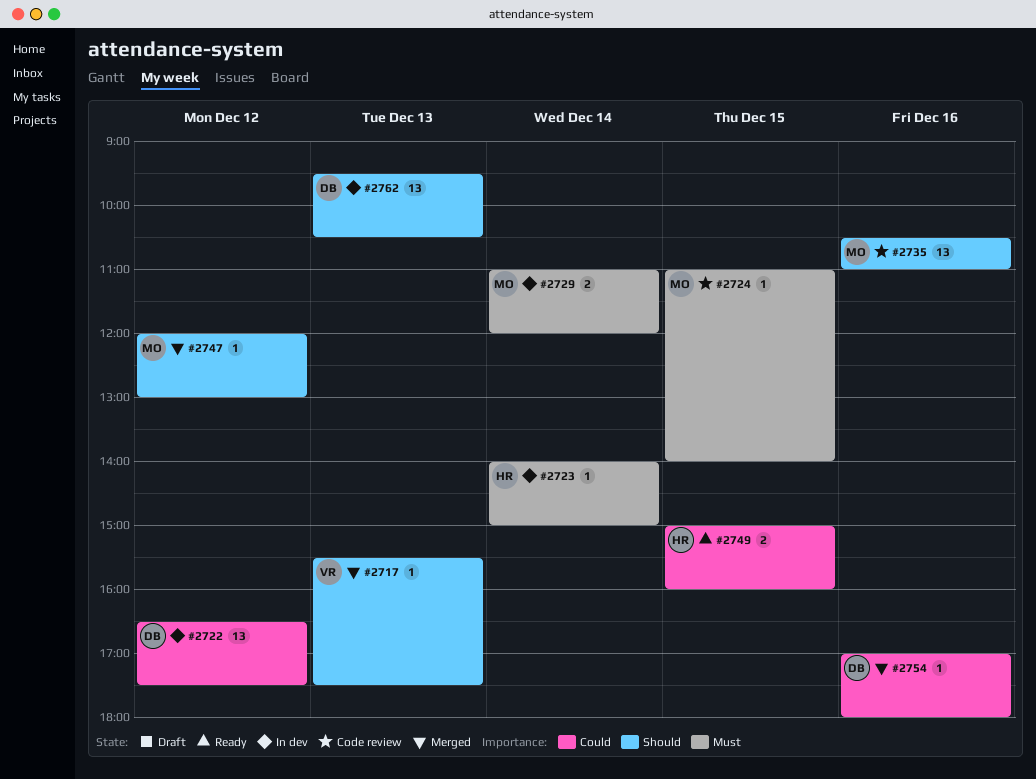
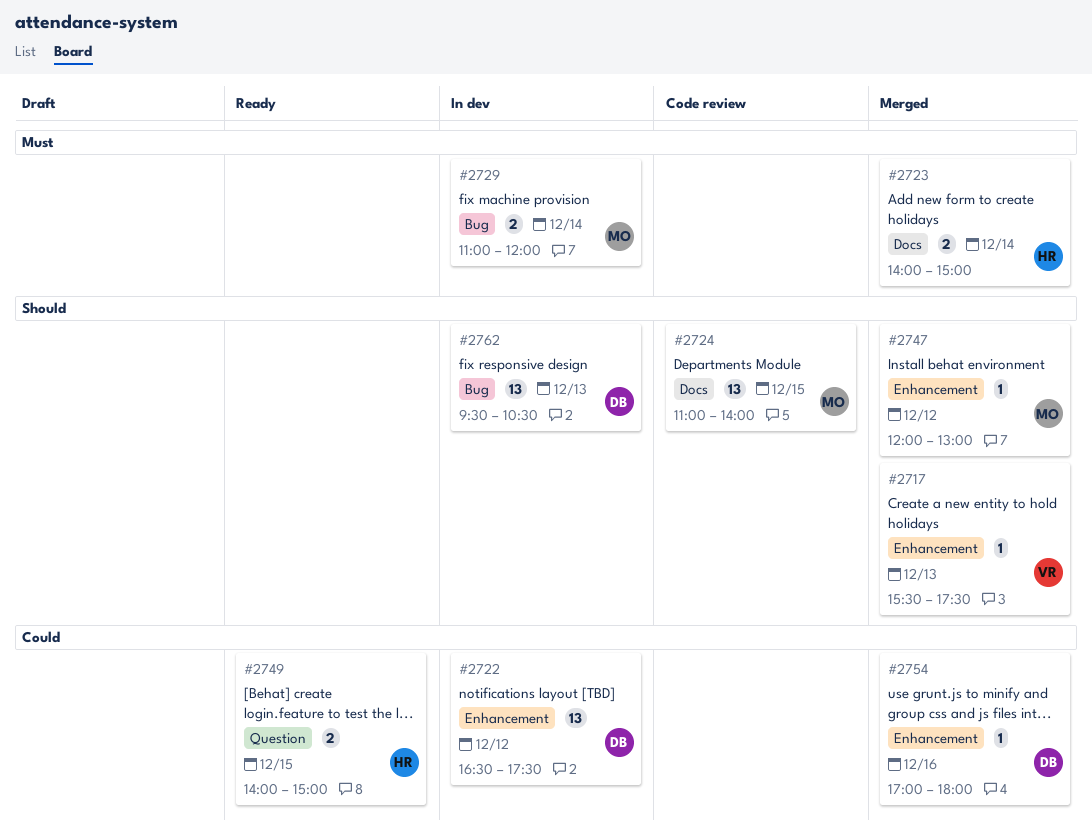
#2723, status: In dev -> Merged
#2723, estimate: 1 -> 2
#2724, priority: Must -> Should
#2724, estimate: 1 -> 13
#2735: present -> none
#2749, begins: 15:00 -> 14:00
#2749, ends: 16:00 -> 15:00

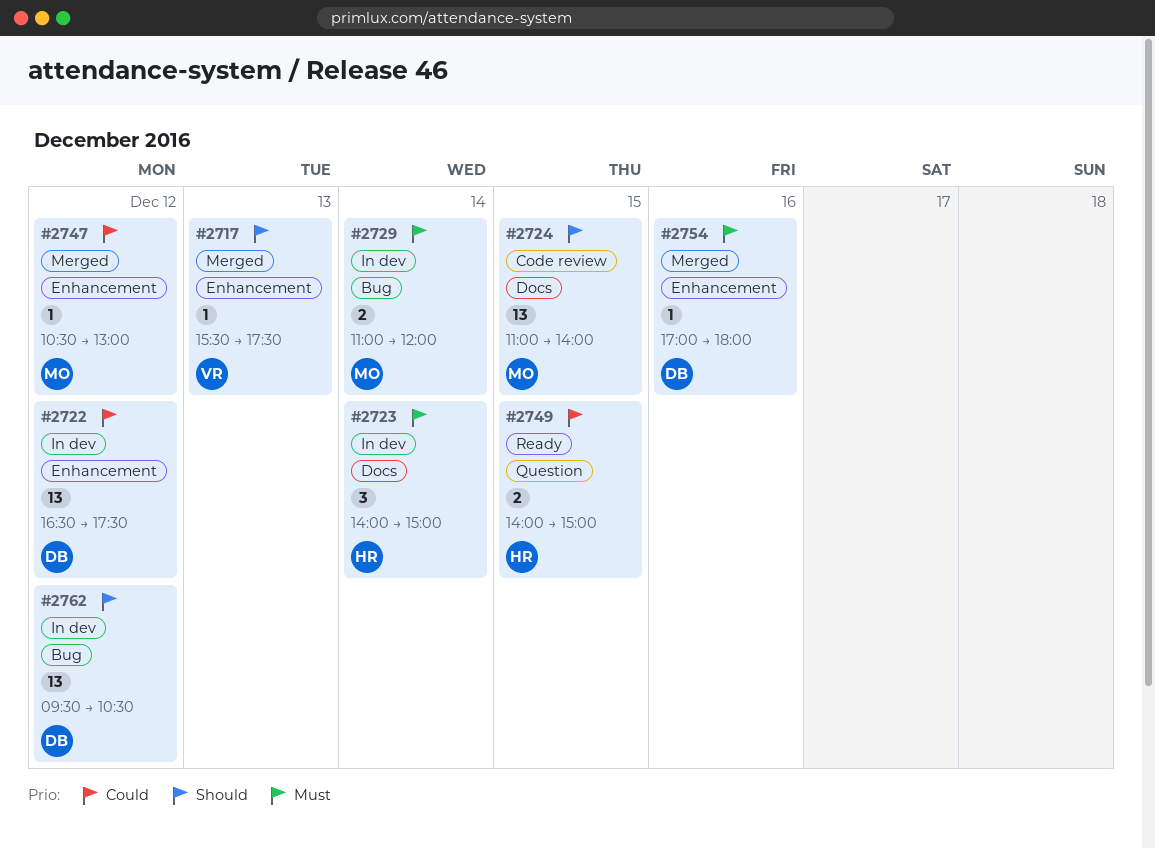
#2723, status: Merged -> In dev
#2723, estimate: 2 -> 3
#2747, priority: Should -> Could
#2747, begins: 12:00 -> 10:30
#2754, priority: Could -> Must
#2762, day: Dec 13 -> Dec 12

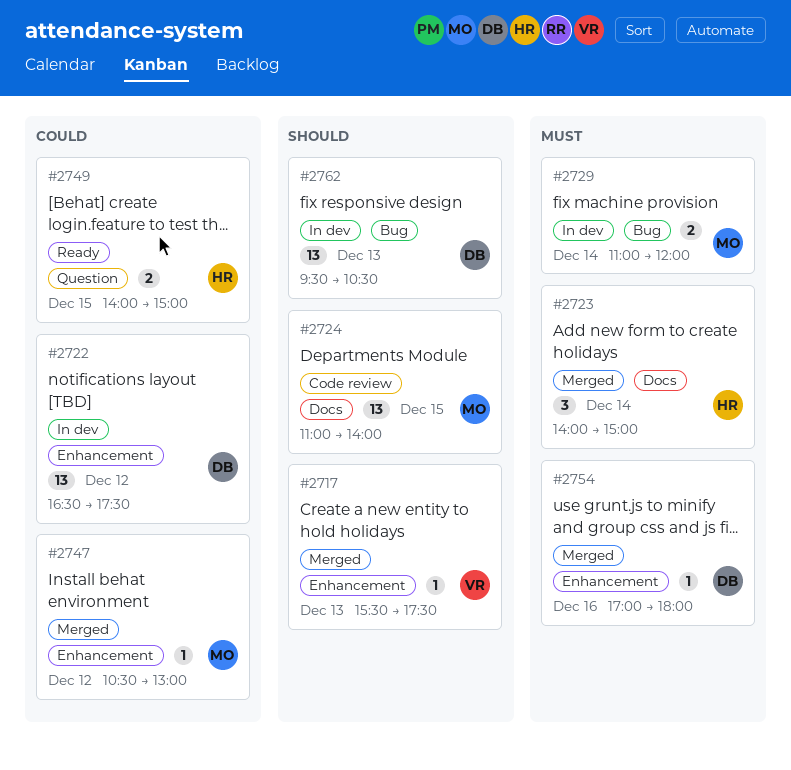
#2723, status: In dev -> Merged
#2762, day: Dec 12 -> Dec 13

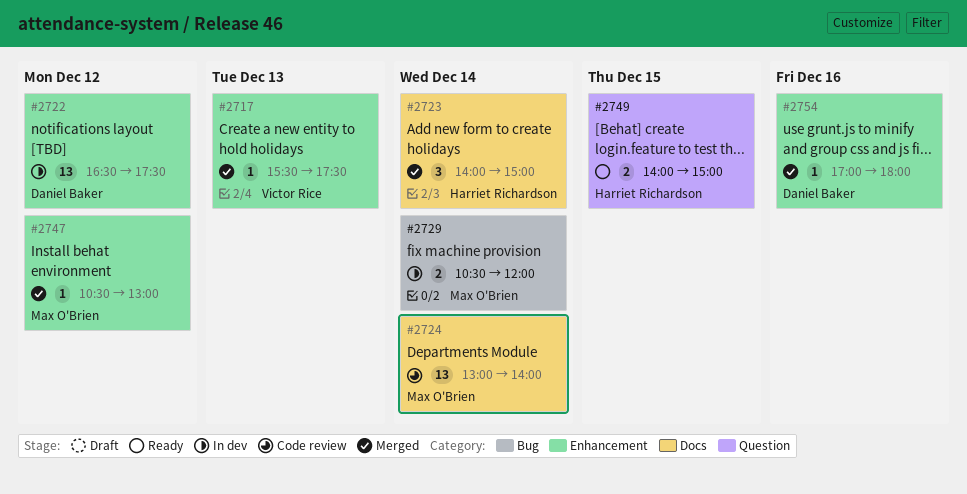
#2724, day: Dec 15 -> Dec 14
#2724, begins: 11:00 -> 13:00
#2729, begins: 11:00 -> 10:30
#2762: present -> none

